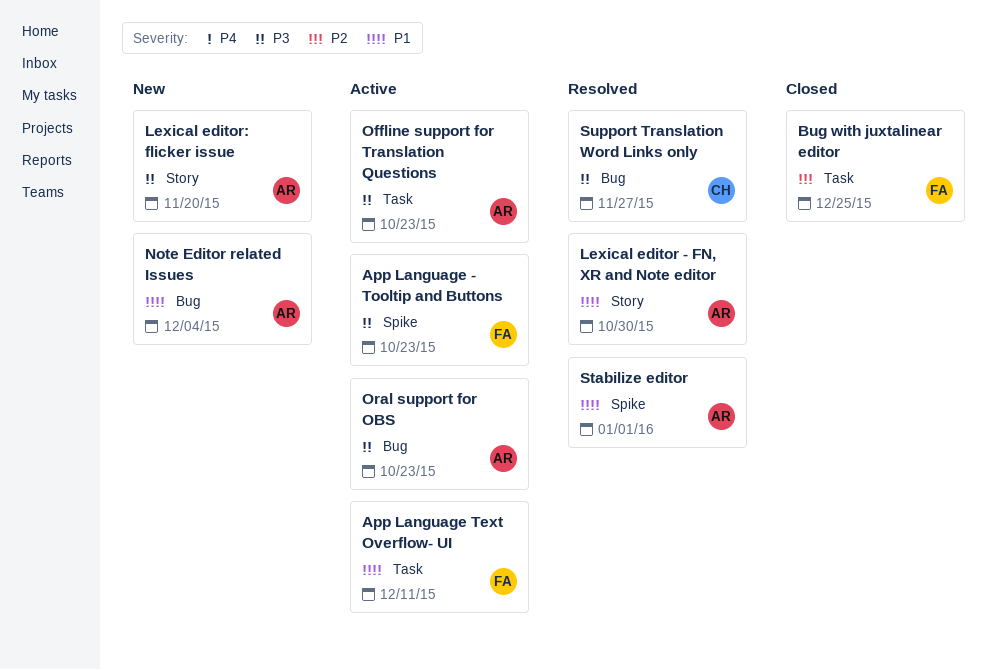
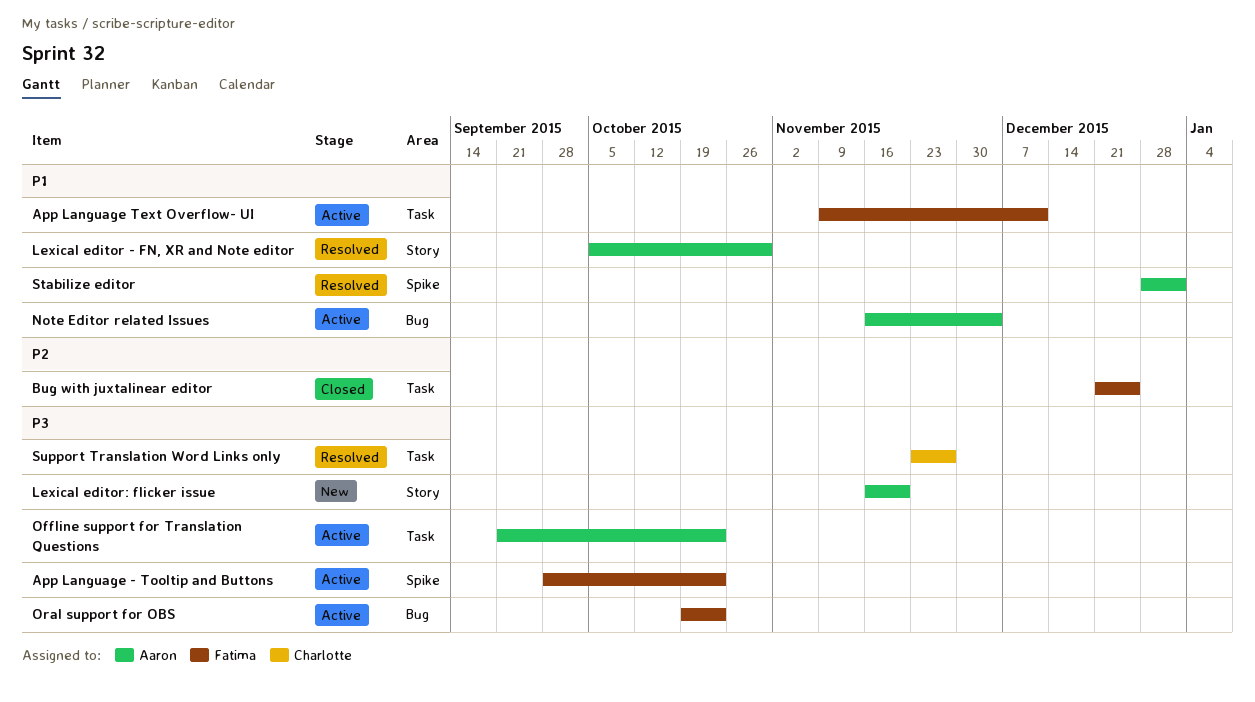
Note Editor related Issues, status: New -> Active
Oral support for OBS, owner: Aaron -> Fatima
Support Translation Word Links only, label: Bug -> Task

